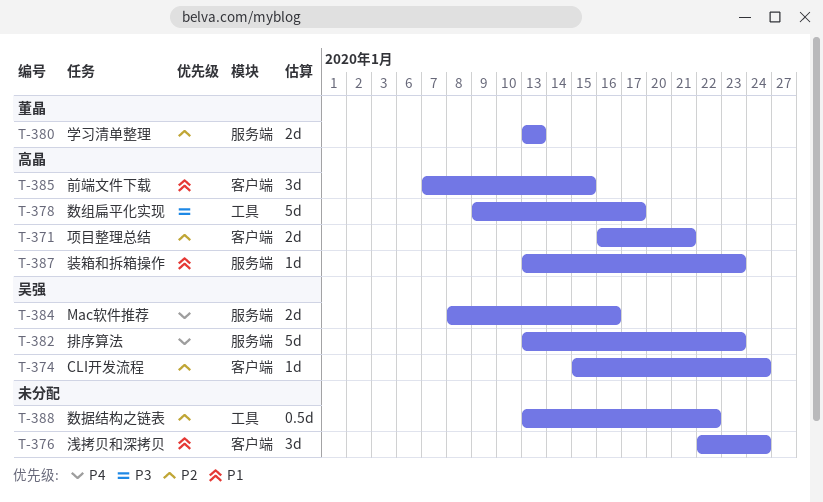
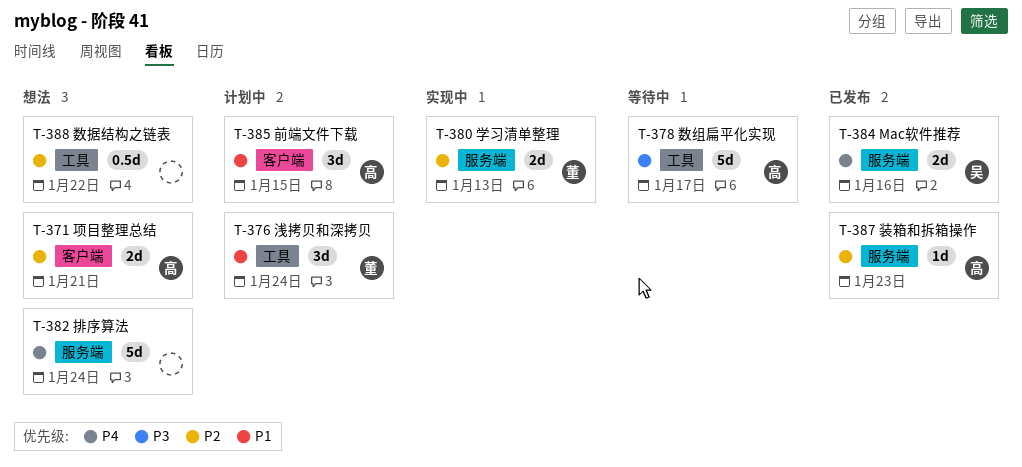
T-374: present -> none
T-376, owner: none -> 董晶
T-376, label: 客户端 -> 工具
T-382, owner: 吴强 -> none
T-382, due: Jan 23 -> Jan 24
T-387, priority: P1 -> P2

